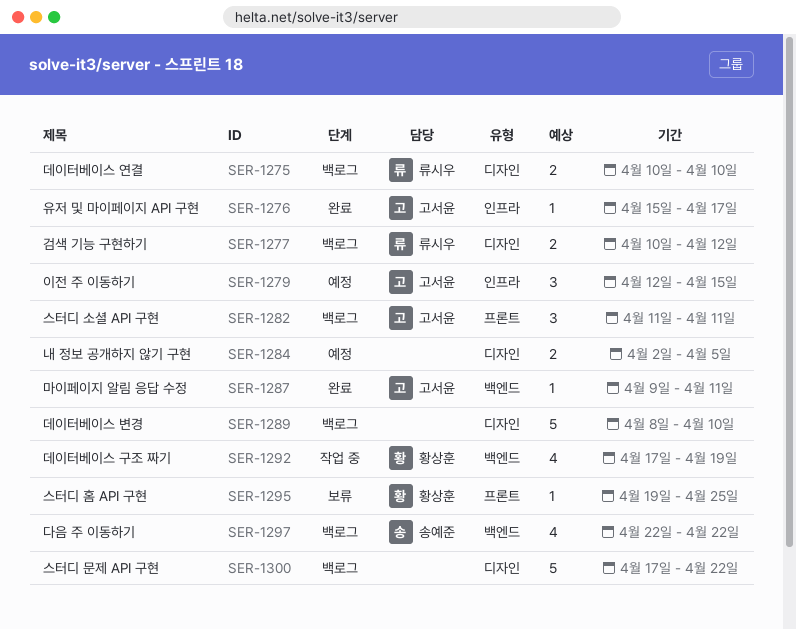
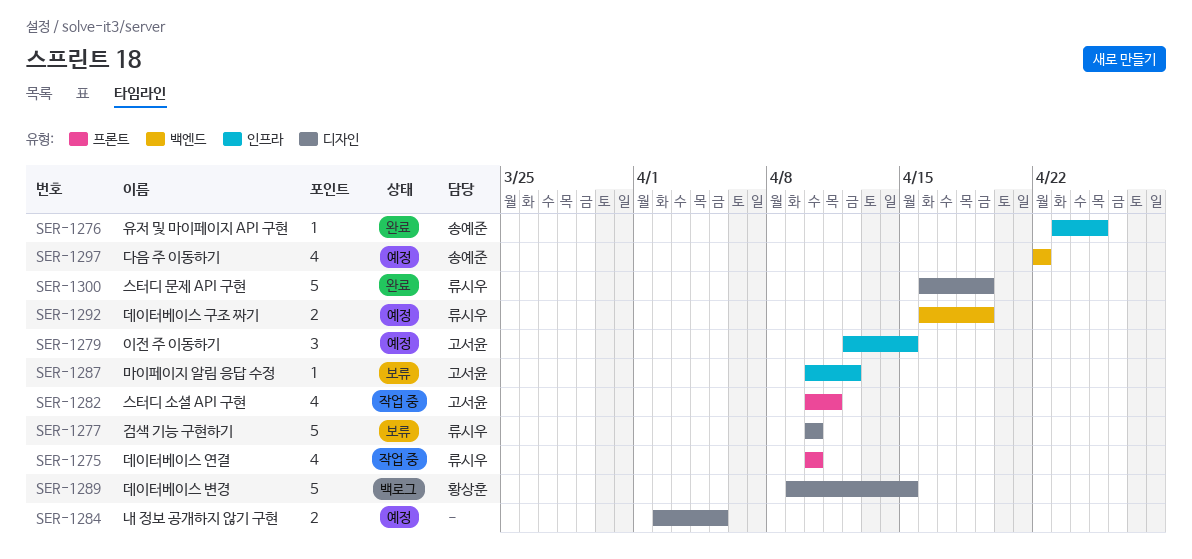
SER-1275, status: 백로그 -> 작업 중
SER-1275, label: 디자인 -> 프론트
SER-1275, estimate: 2 -> 4
SER-1276, owner: 고서윤 -> 송예준
SER-1276, start: Apr 15 -> Apr 23
SER-1276, due: Apr 17 -> Apr 25
SER-1277, status: 백로그 -> 보류
SER-1277, estimate: 2 -> 5
SER-1277, due: Apr 12 -> Apr 10
SER-1282, status: 백로그 -> 작업 중
SER-1282, estimate: 3 -> 4
SER-1282, start: Apr 11 -> Apr 10
SER-1287, status: 완료 -> 보류
SER-1287, label: 백엔드 -> 인프라
SER-1287, start: Apr 9 -> Apr 10
SER-1287, due: Apr 11 -> Apr 12
SER-1289, owner: none -> 황상훈
SER-1289, start: Apr 8 -> Apr 9
SER-1289, due: Apr 10 -> Apr 15
SER-1292, status: 작업 중 -> 예정
SER-1292, owner: 황상훈 -> 류시우
SER-1292, estimate: 4 -> 2
SER-1292, start: Apr 17 -> Apr 16
SER-1295: present -> none
SER-1297, status: 백로그 -> 예정
SER-1300, status: 백로그 -> 완료
SER-1300, owner: none -> 류시우
SER-1300, start: Apr 17 -> Apr 16
SER-1300, due: Apr 22 -> Apr 19

